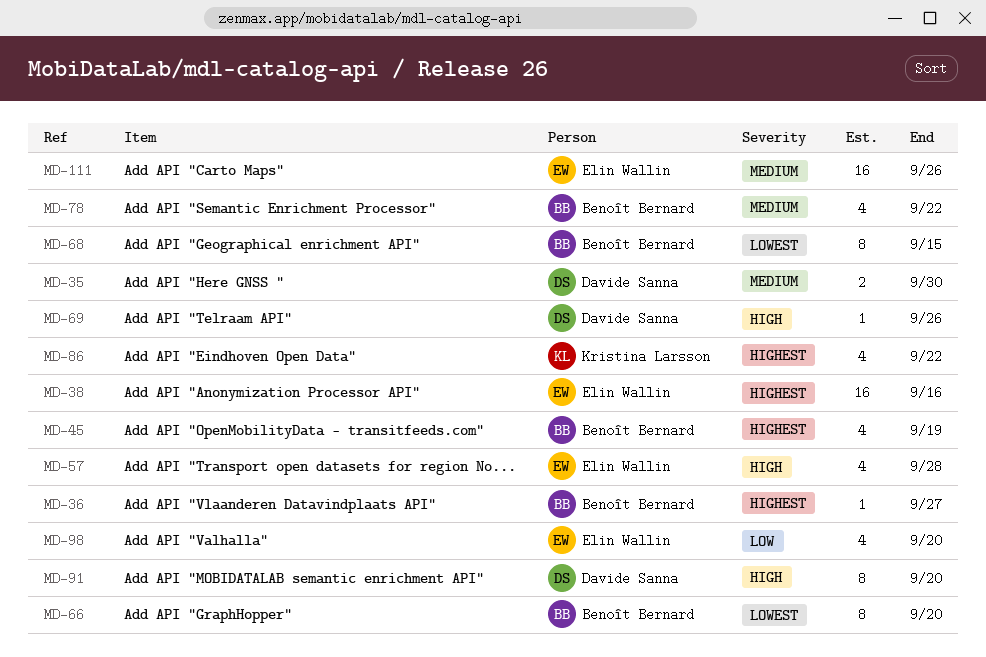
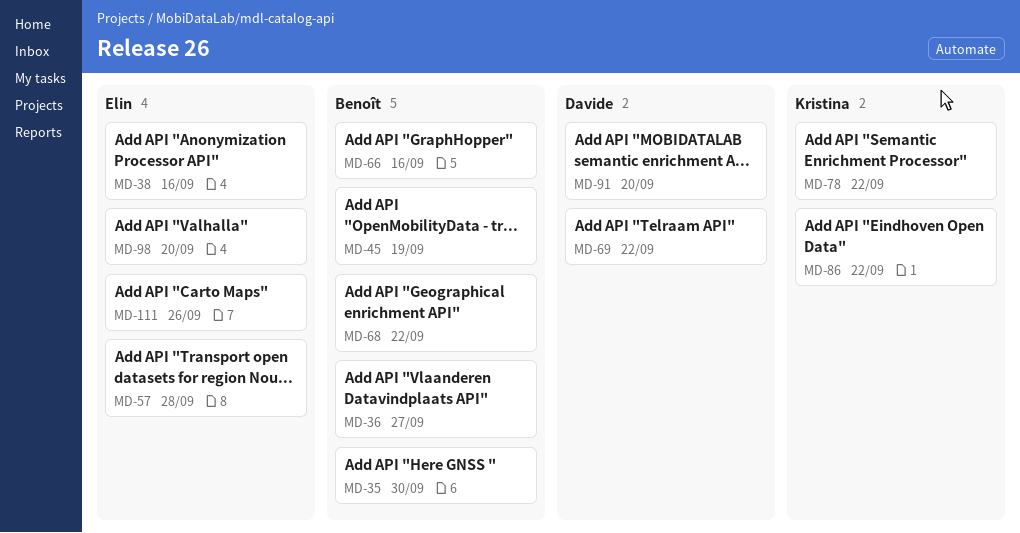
MD-35, owner: Davide Sanna -> Benoît Bernard
MD-66, due: Sep 20 -> Sep 16
MD-68, due: Sep 15 -> Sep 22
MD-69, due: Sep 26 -> Sep 22
MD-78, owner: Benoît Bernard -> Kristina Larsson

